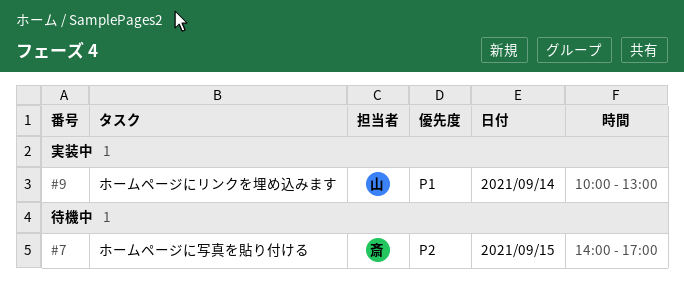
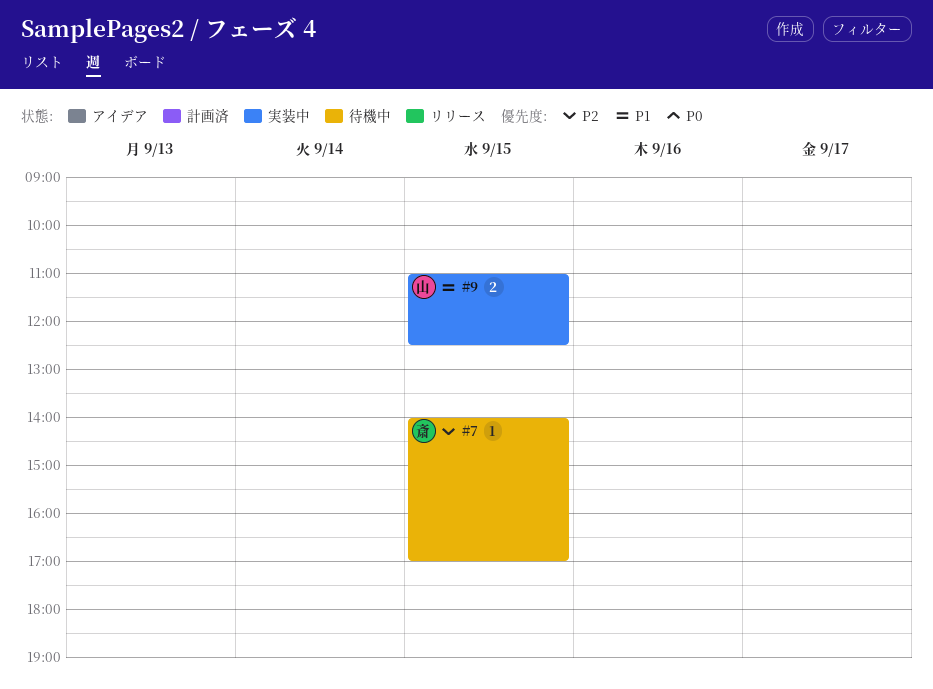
#9, day: Sep 14 -> Sep 15
#9, begins: 10:00 -> 11:00
#9, ends: 13:00 -> 12:30

